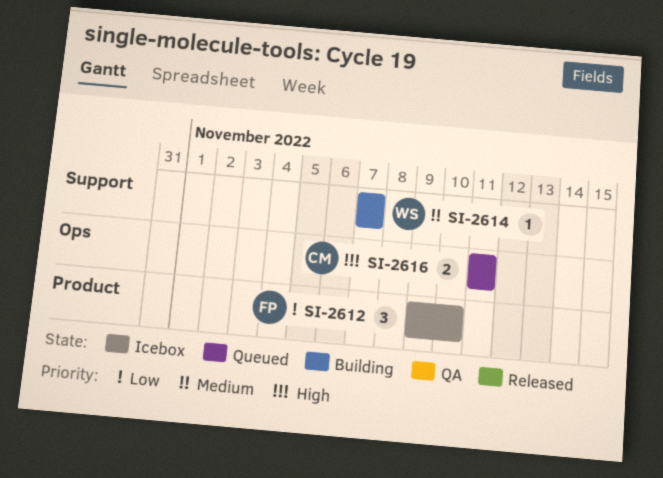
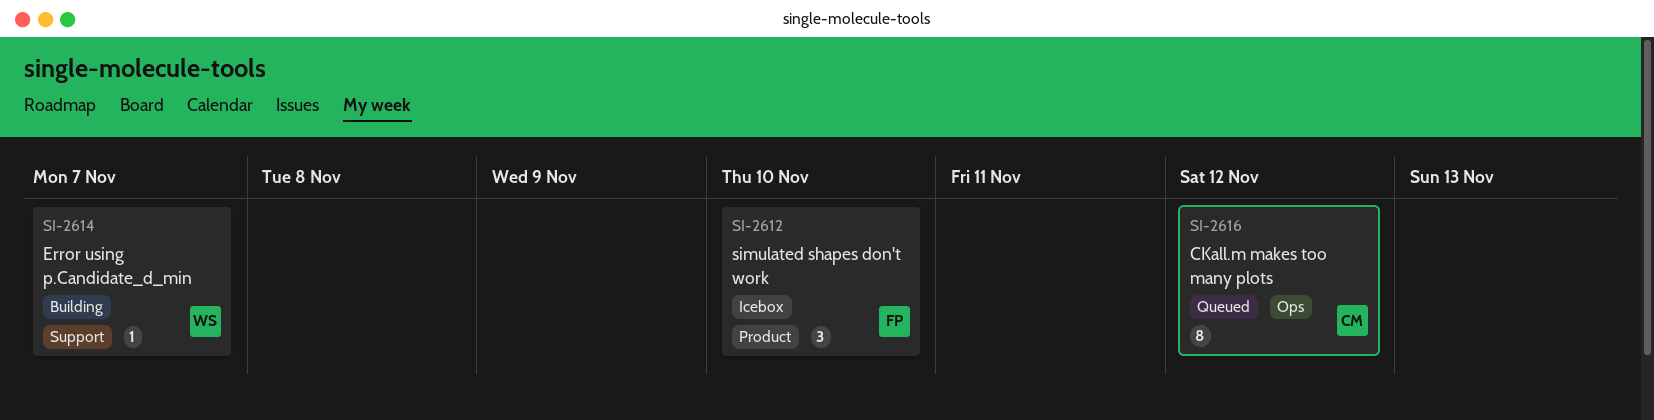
SI-2616, estimate: 2 -> 8
SI-2616, due: Nov 11 -> Nov 12

